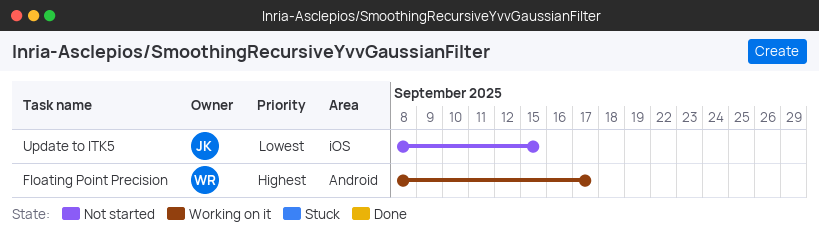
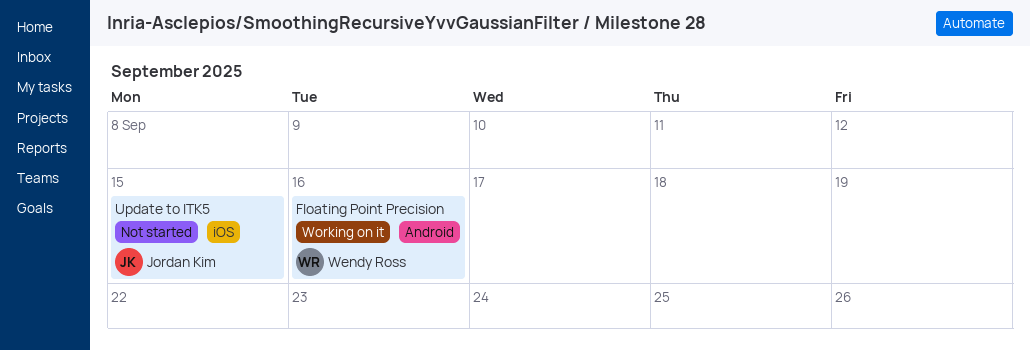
Floating Point Precision, due: Sep 17 -> Sep 16

